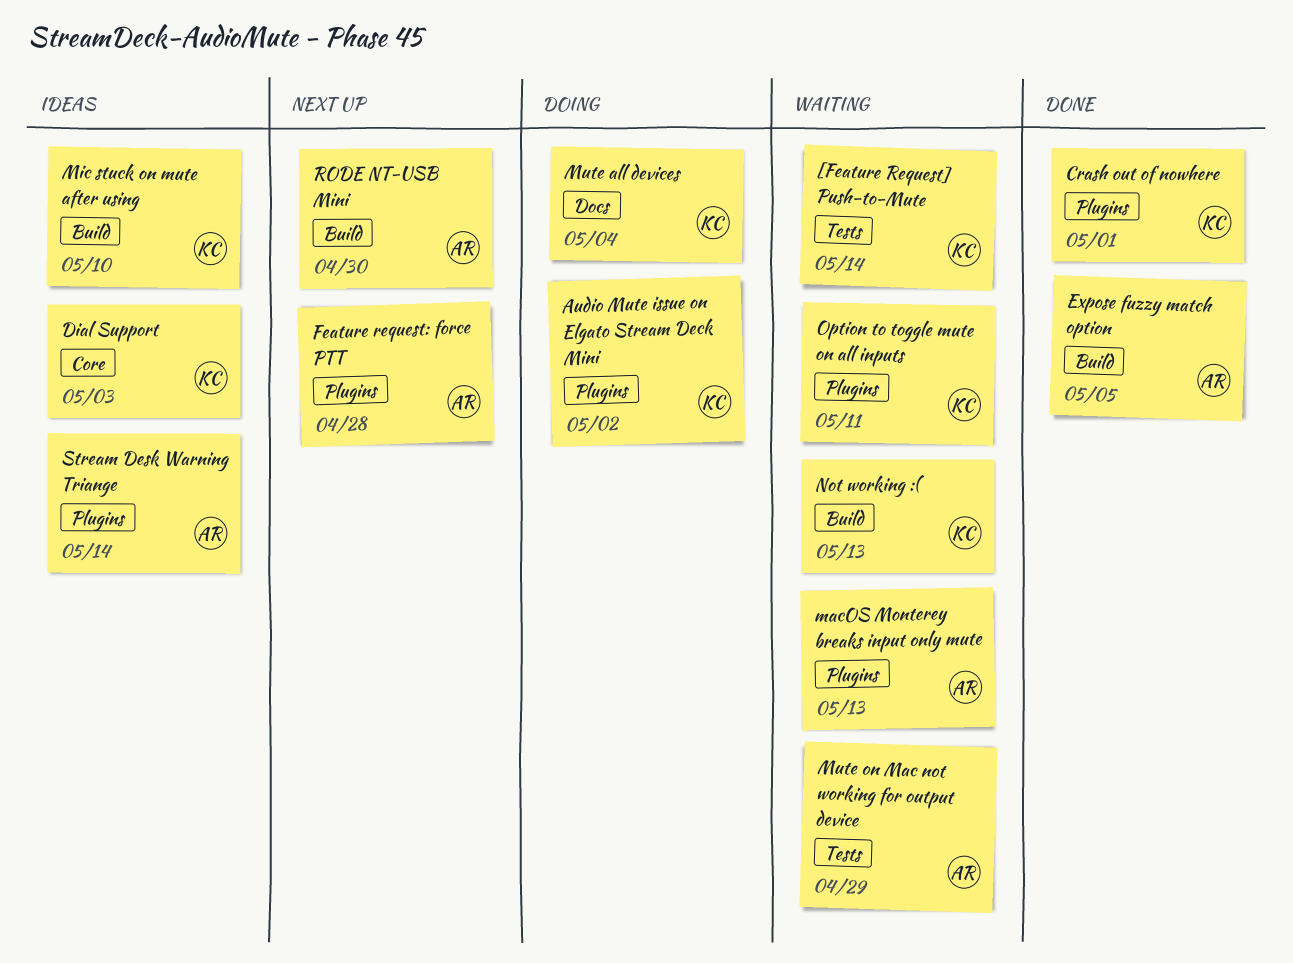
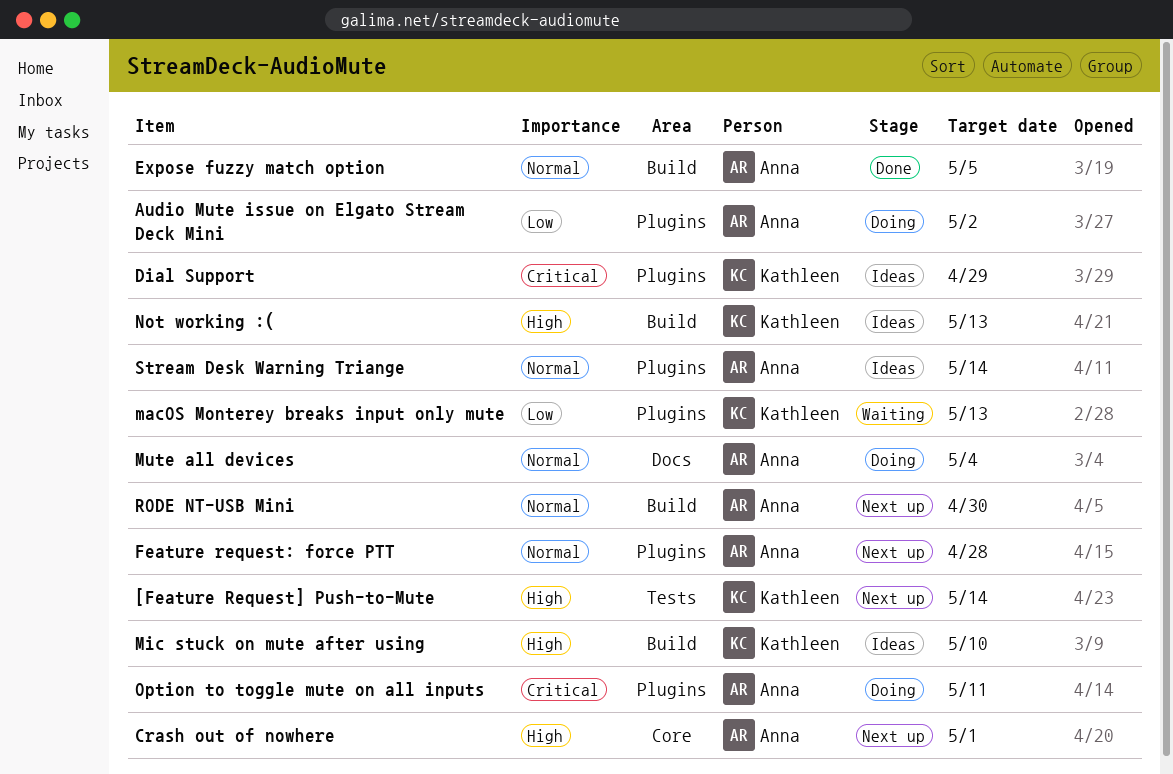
[Feature Request] Push-to-Mute, status: Waiting -> Next up
Audio Mute issue on Elgato Stream Deck Mini, owner: Kathleen -> Anna
Crash out of nowhere, status: Done -> Next up
Crash out of nowhere, owner: Kathleen -> Anna
Crash out of nowhere, label: Plugins -> Core
Dial Support, label: Core -> Plugins
Dial Support, due: May 3 -> Apr 29
macOS Monterey breaks input only mute, owner: Anna -> Kathleen
Mute all devices, owner: Kathleen -> Anna
Mute on Mac not working for output device: present -> none
Not working :(, status: Waiting -> Ideas
Option to toggle mute on all inputs, status: Waiting -> Doing
Option to toggle mute on all inputs, owner: Kathleen -> Anna

